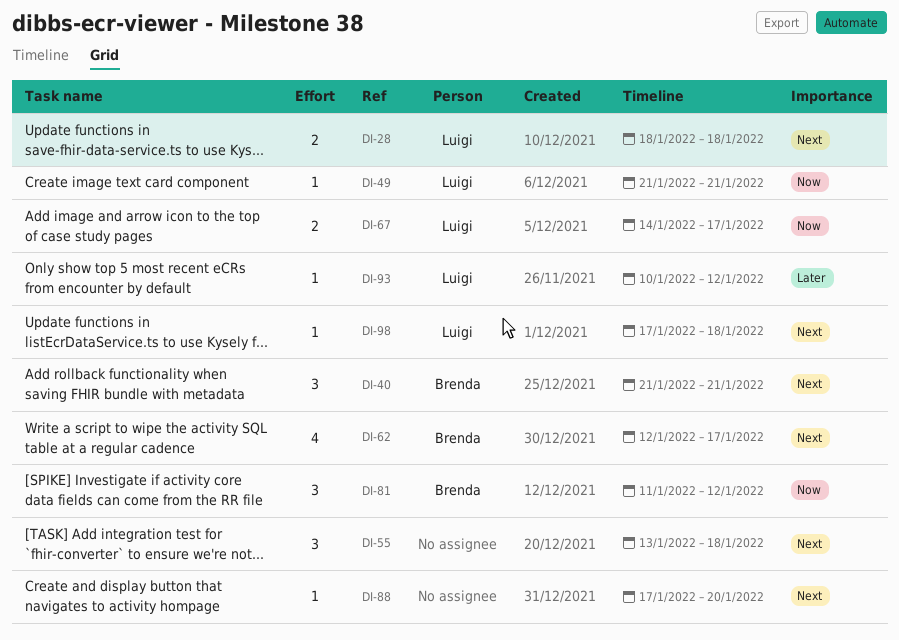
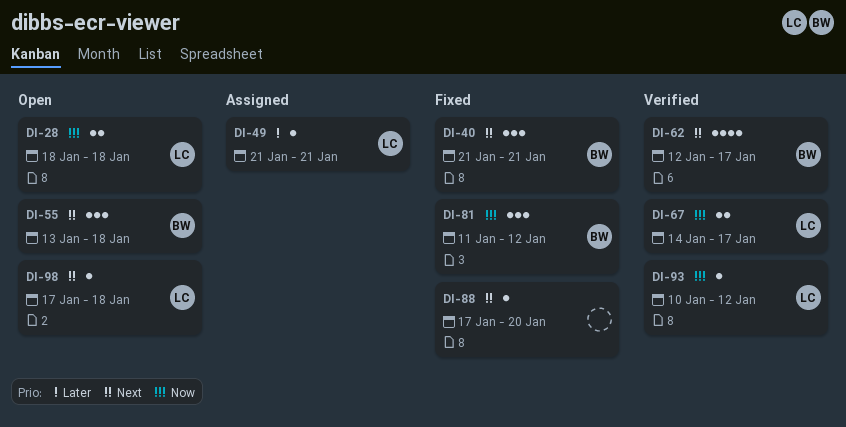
DI-28, priority: Next -> Now
DI-49, priority: Now -> Later
DI-55, owner: none -> Brenda
DI-93, priority: Later -> Now

